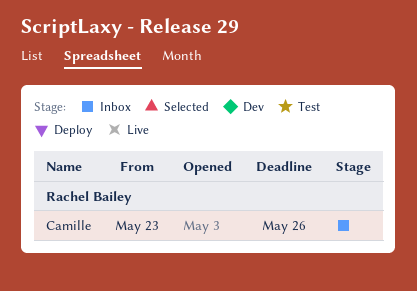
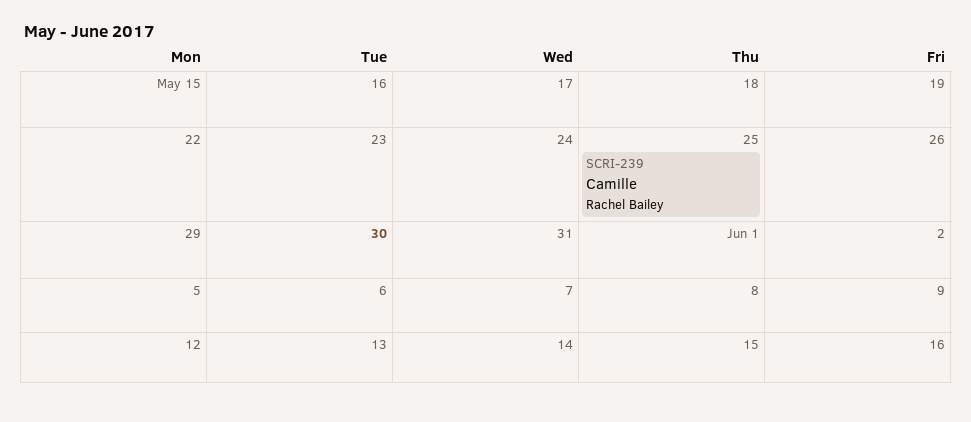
Camille, due: May 26 -> May 25

